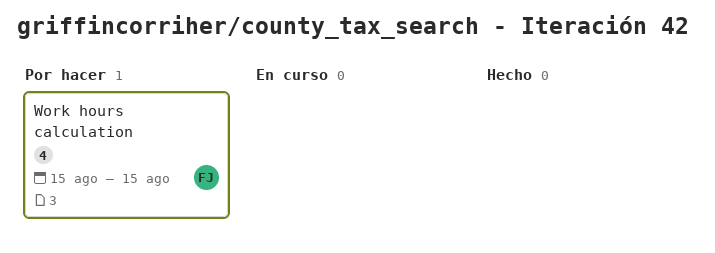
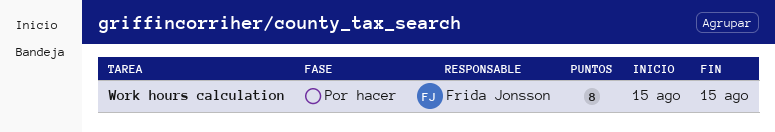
Work hours calculation, estimate: 4 -> 8

